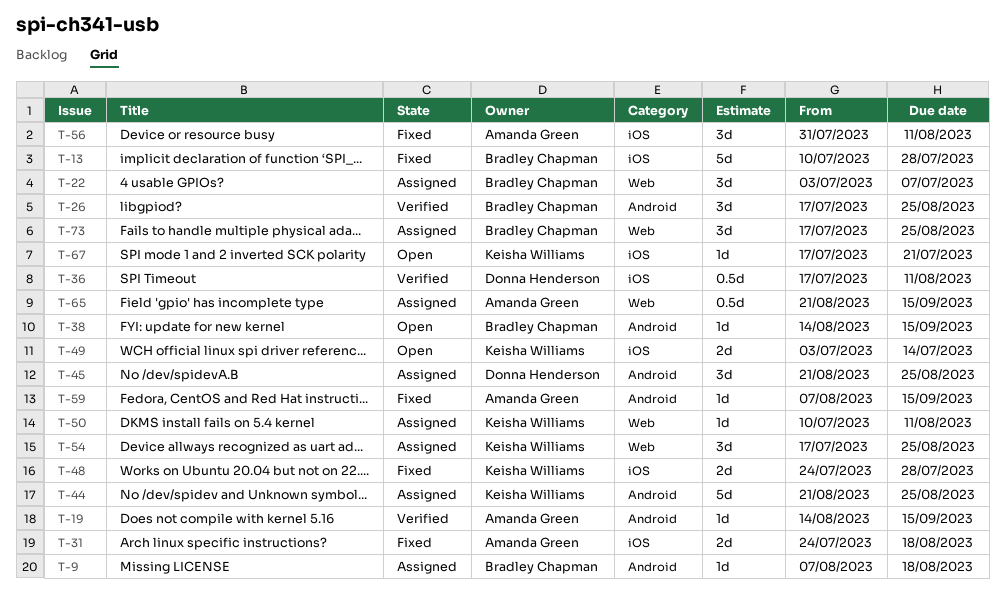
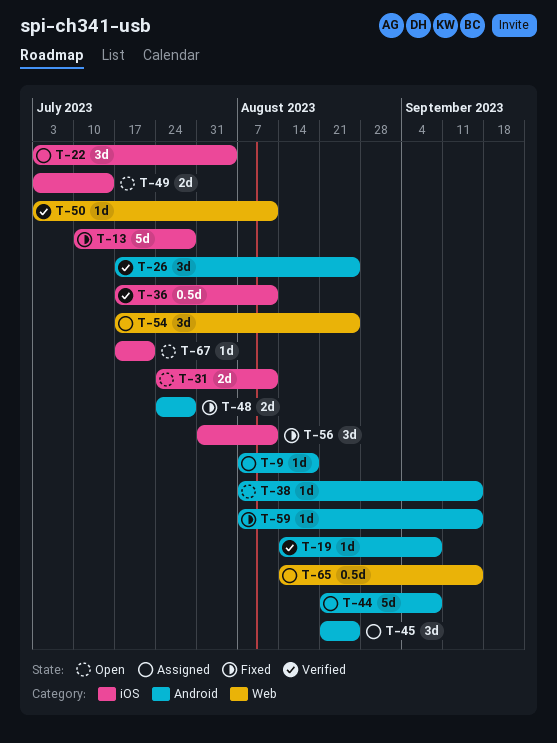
T-19, due: Sep 15 -> Sep 8
T-22, label: Web -> iOS
T-22, due: Jul 7 -> Aug 4
T-31, status: Fixed -> Open
T-31, due: Aug 18 -> Aug 11
T-38, start: Aug 14 -> Aug 7
T-44, due: Aug 25 -> Sep 8
T-48, label: iOS -> Android
T-50, status: Assigned -> Verified
T-50, start: Jul 10 -> Jul 3
T-65, start: Aug 21 -> Aug 14
T-73: present -> none

